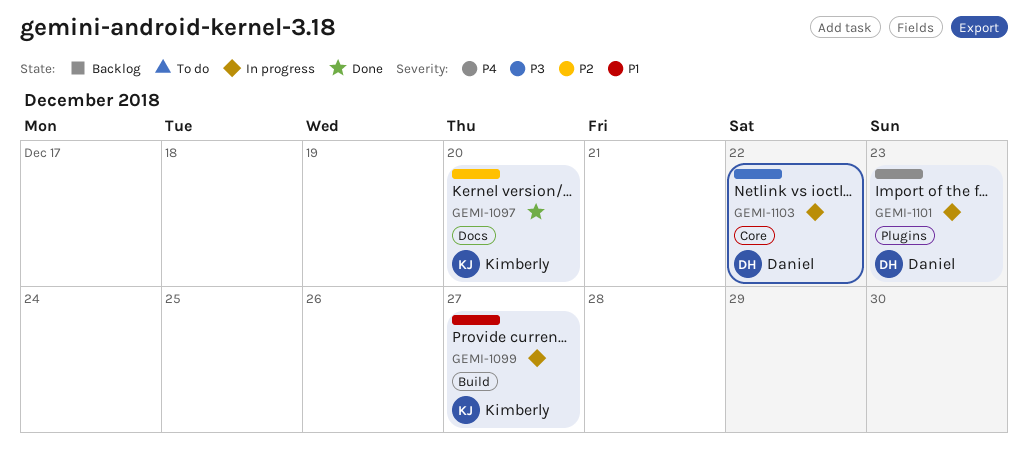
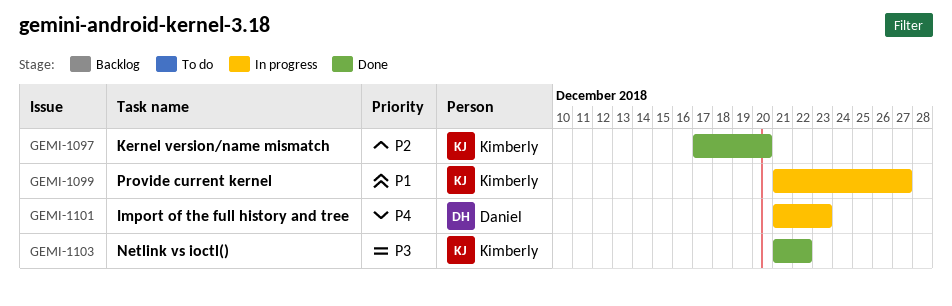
GEMI-1103, status: In progress -> Done
GEMI-1103, owner: Daniel -> Kimberly

